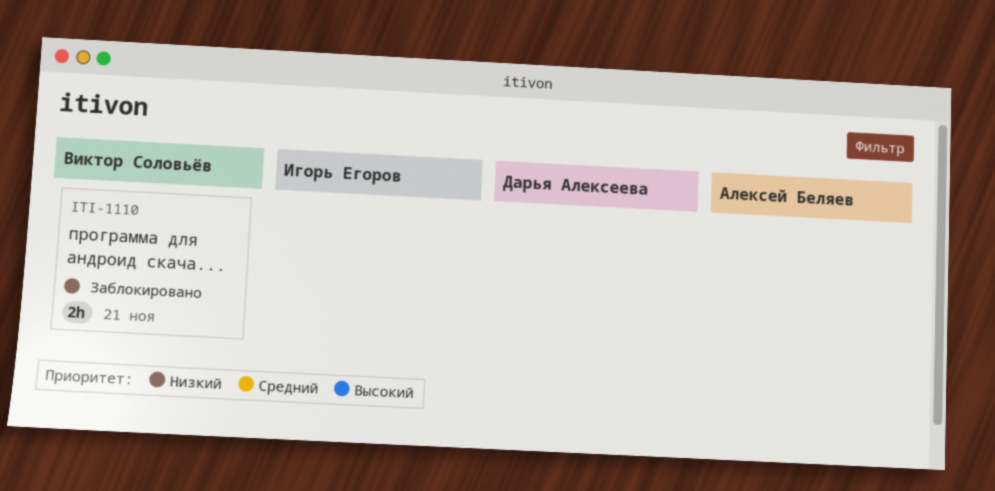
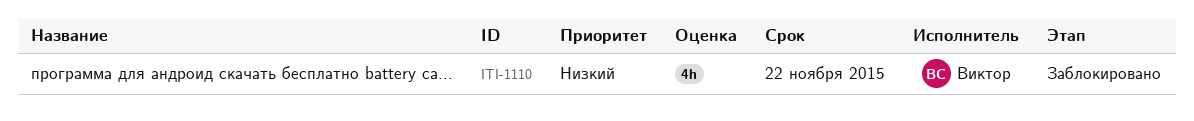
ITI-1110, estimate: 2h -> 4h
ITI-1110, due: Nov 21 -> Nov 22

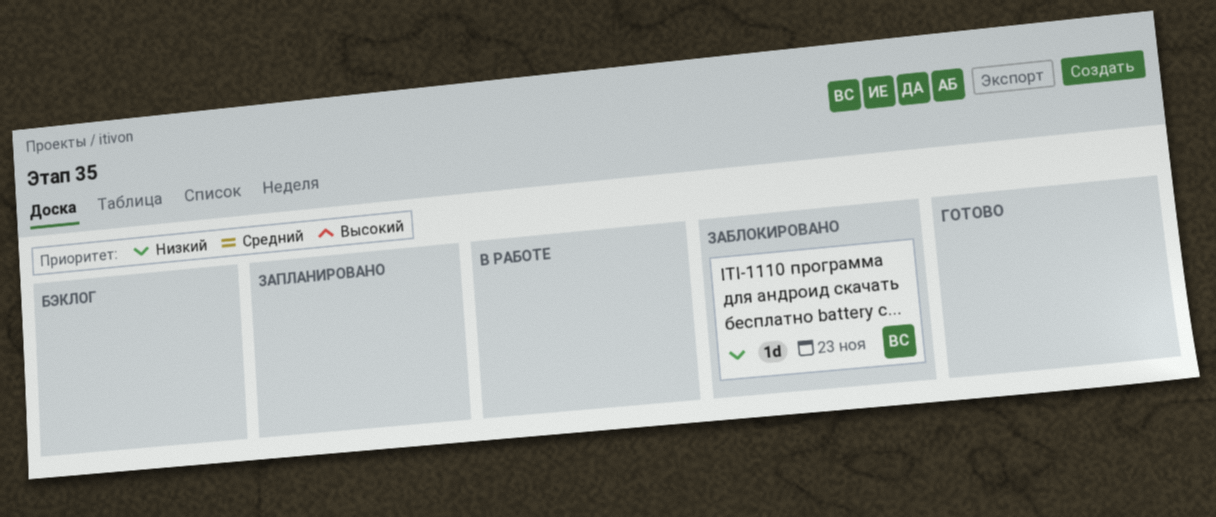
ITI-1110, estimate: 4h -> 1d
ITI-1110, due: Nov 22 -> Nov 23

